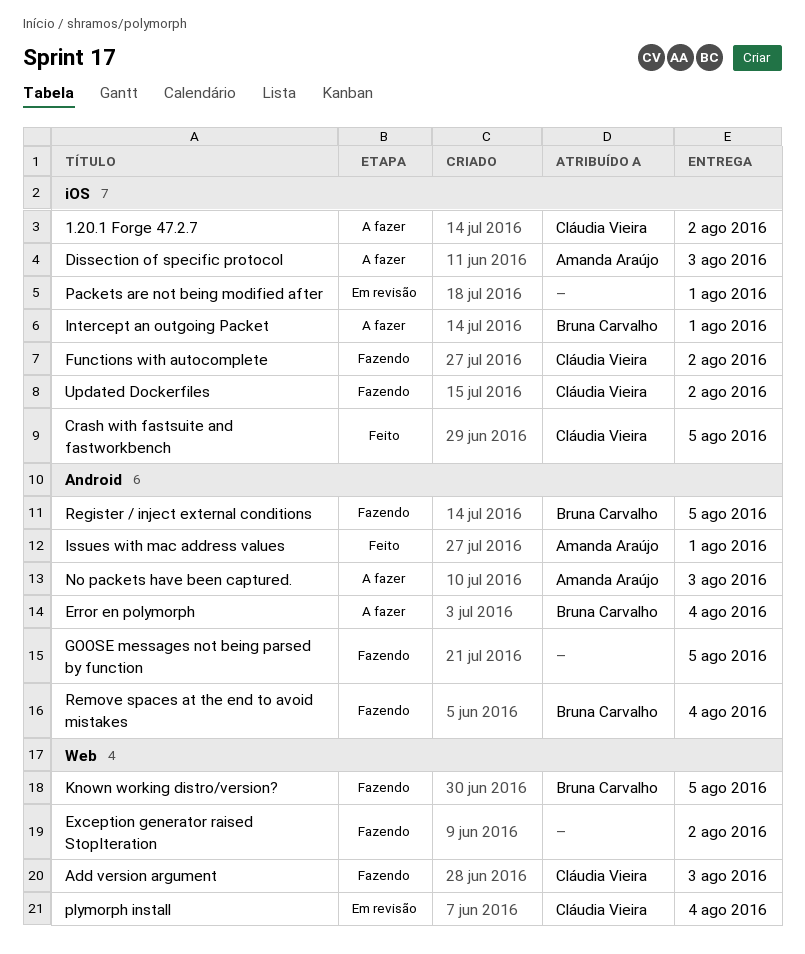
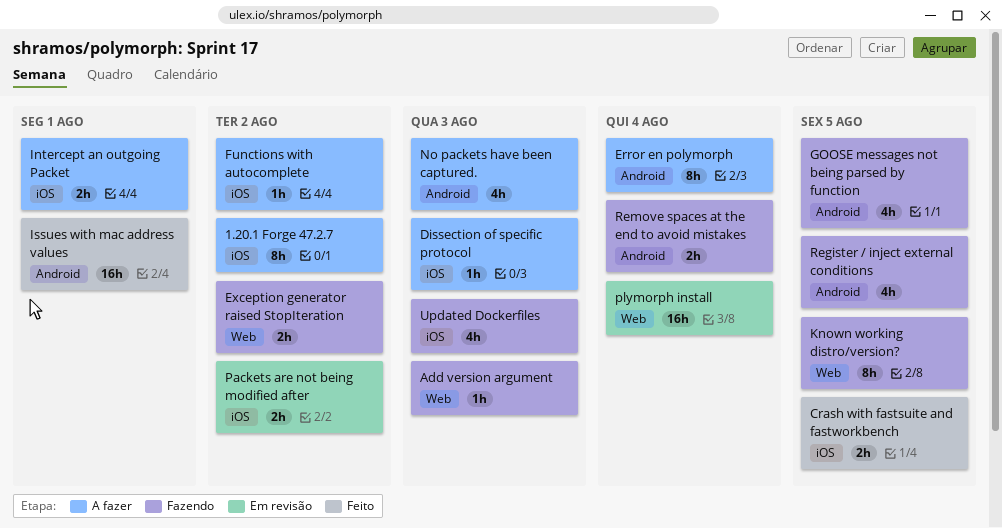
Functions with autocomplete, status: Fazendo -> A fazer
Packets are not being modified after, due: Aug 1 -> Aug 2
Updated Dockerfiles, due: Aug 2 -> Aug 3

